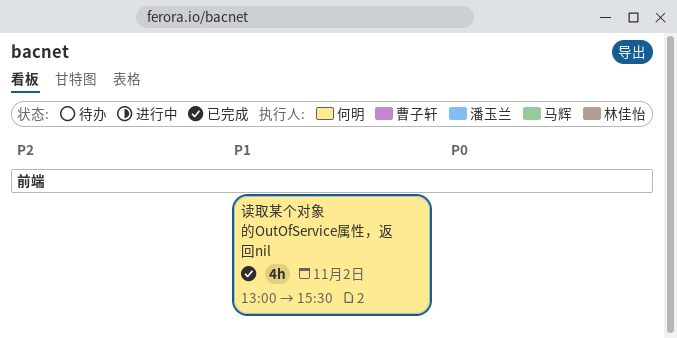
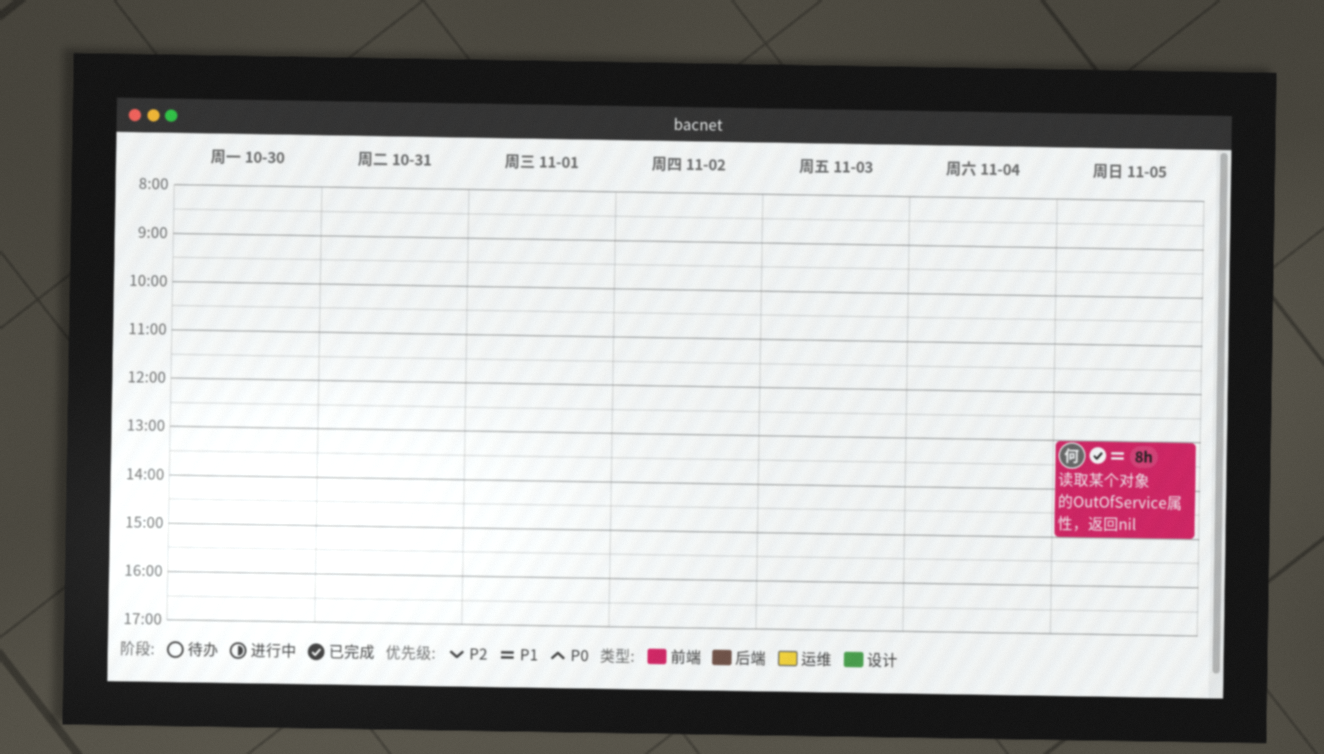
读取某个对象的OutOfService属性，返回nil, estimate: 4h -> 8h
读取某个对象的OutOfService属性，返回nil, day: Nov 2 -> Nov 5
读取某个对象的OutOfService属性，返回nil, ends: 15:30 -> 15:00

